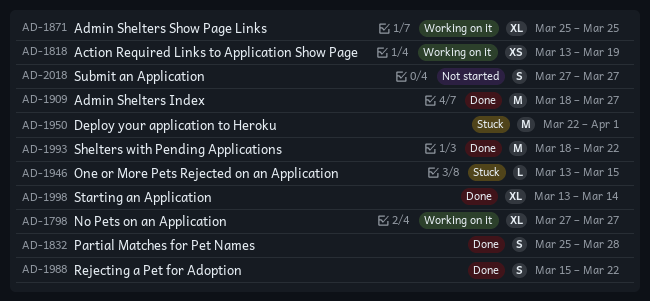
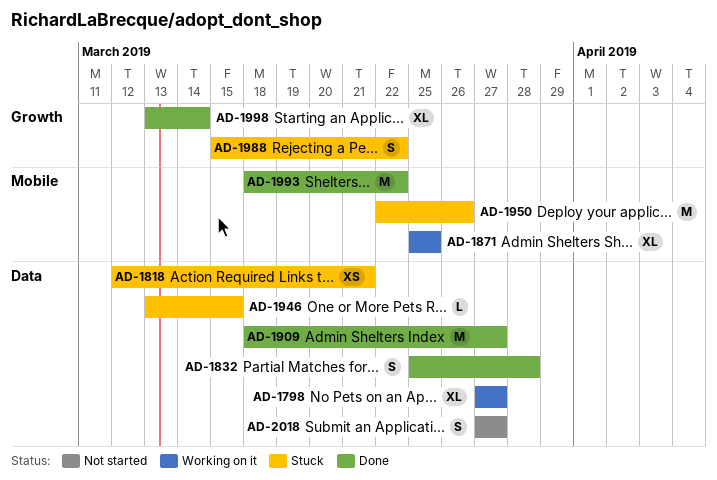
AD-1818, status: Working on it -> Stuck
AD-1818, start: Mar 13 -> Mar 12
AD-1818, due: Mar 19 -> Mar 21
AD-1950, due: Apr 1 -> Mar 26
AD-1988, status: Done -> Stuck

